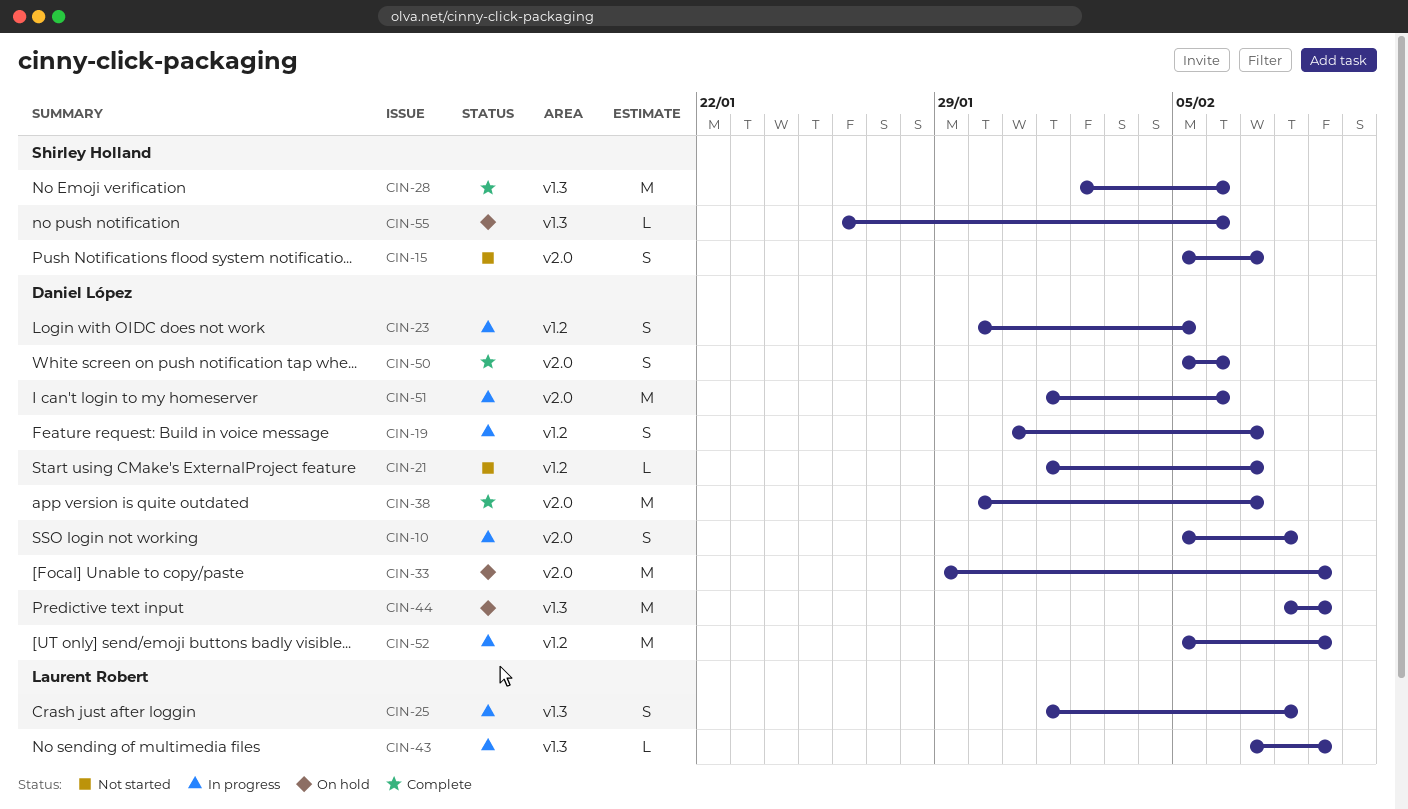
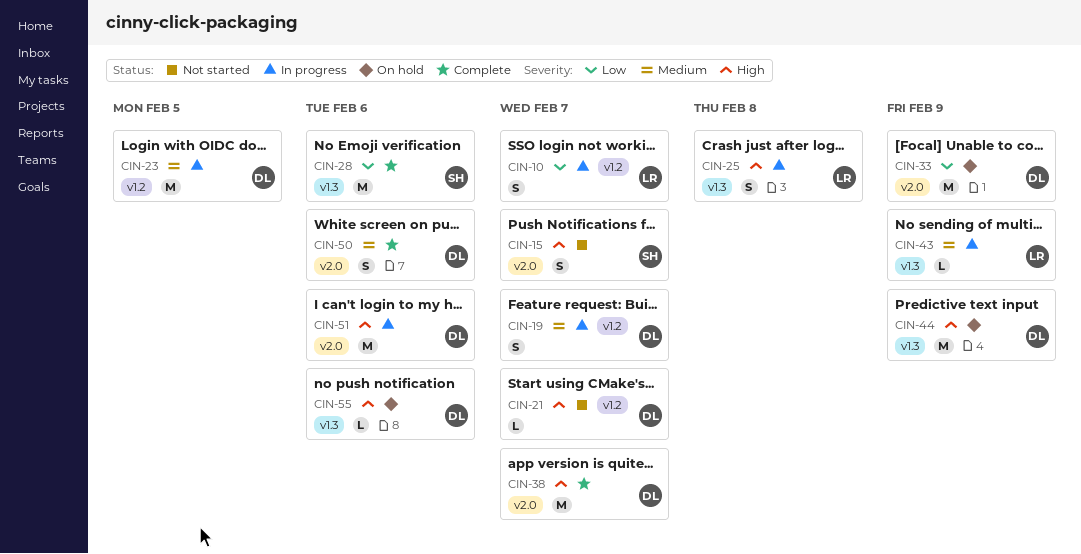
CIN-10, owner: Daniel López -> Laurent Robert
CIN-10, label: v2.0 -> v1.2
CIN-10, due: Feb 8 -> Feb 7
CIN-23, estimate: S -> M
CIN-52: present -> none
CIN-55, owner: Shirley Holland -> Daniel López

